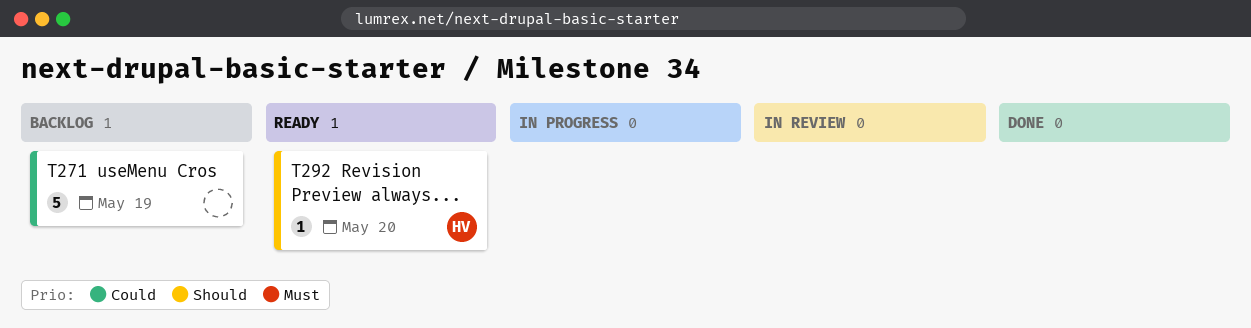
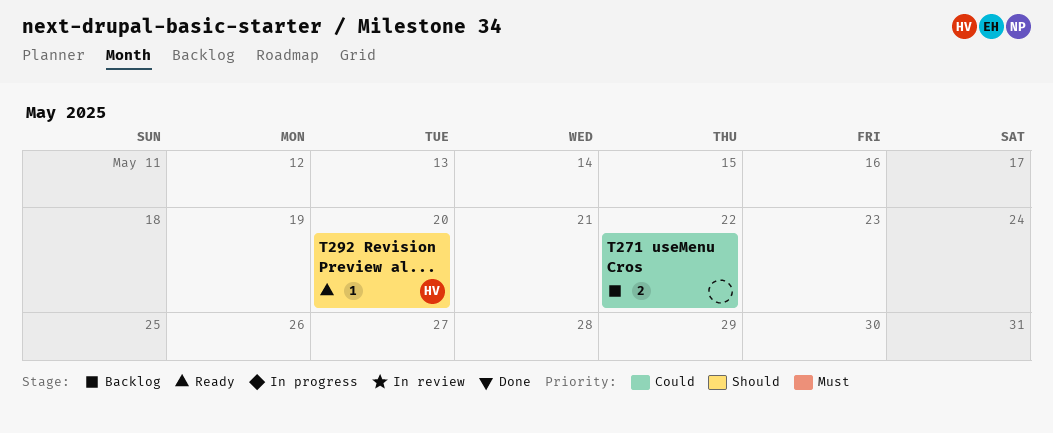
T271, estimate: 5 -> 2
T271, due: May 19 -> May 22

